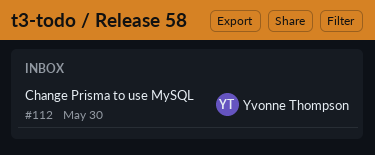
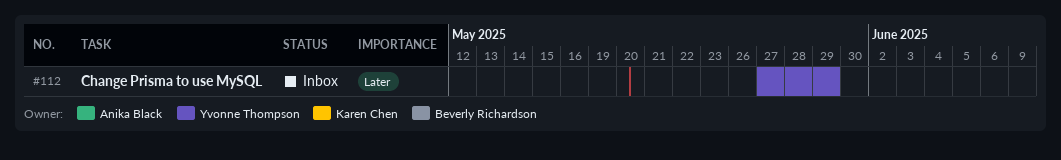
#112, due: May 30 -> May 29

